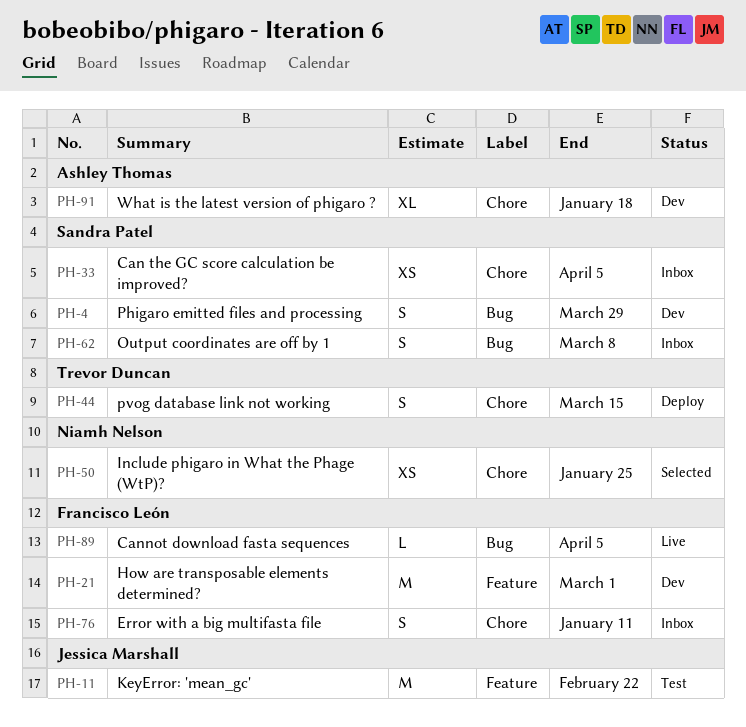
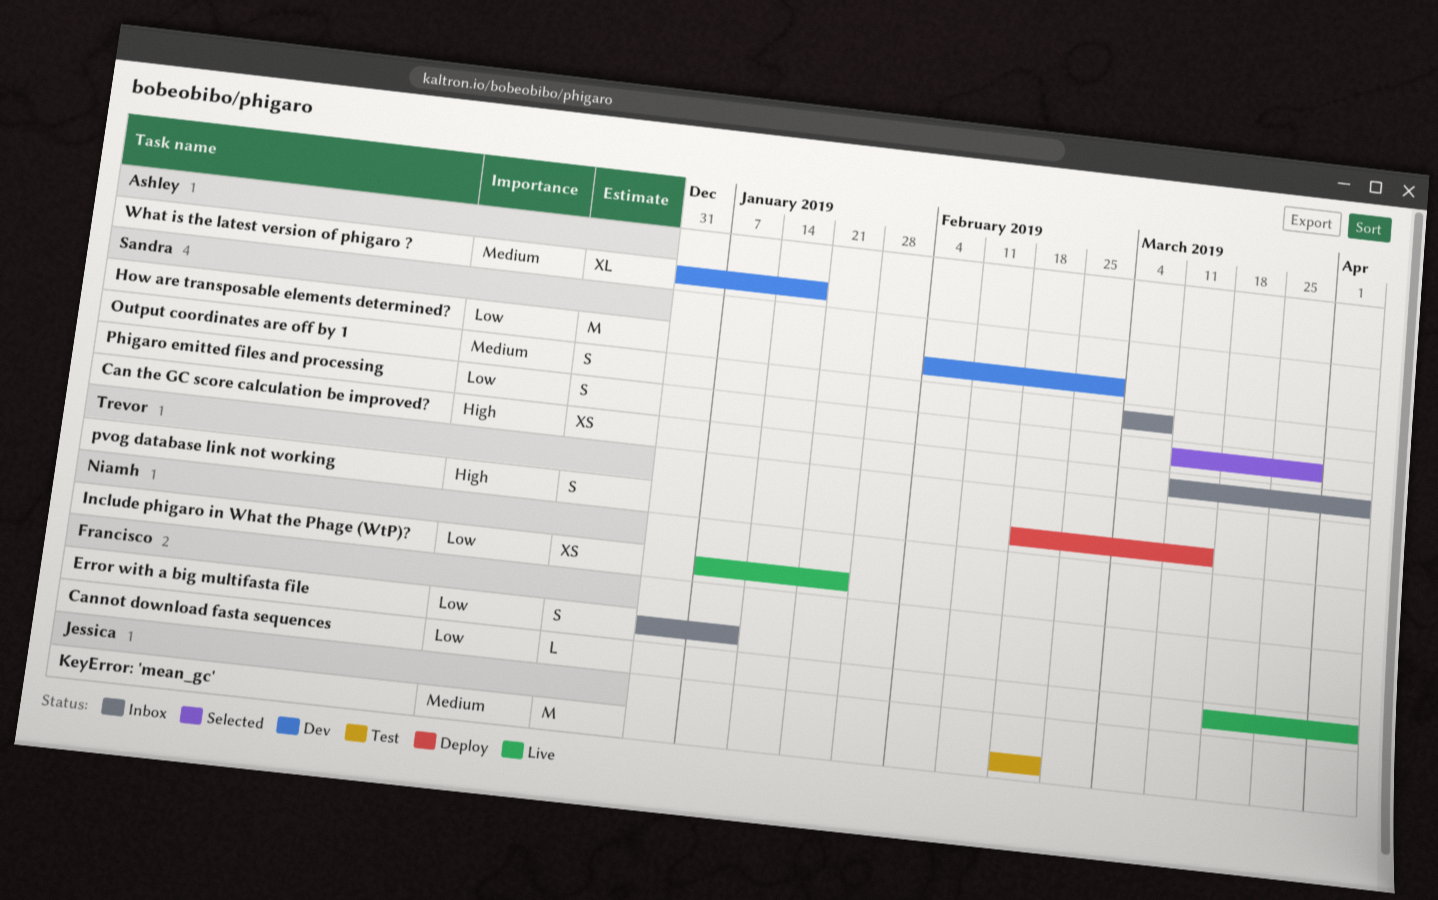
How are transposable elements determined?, owner: Francisco León -> Sandra Patel
Include phigaro in What the Phage (WtP)?, status: Selected -> Live
Phigaro emitted files and processing, status: Dev -> Selected

